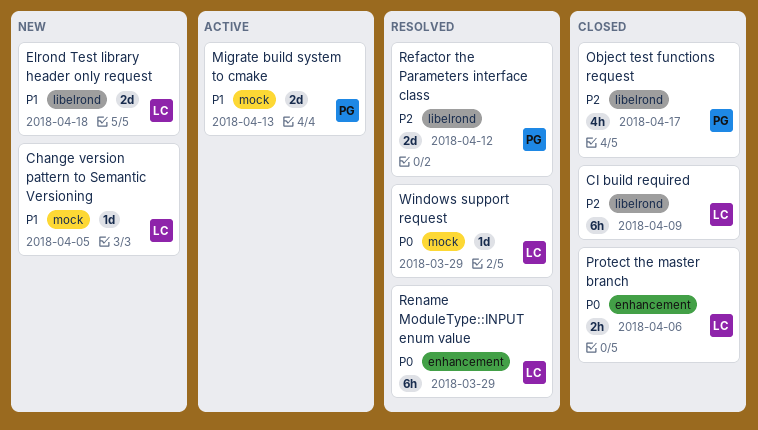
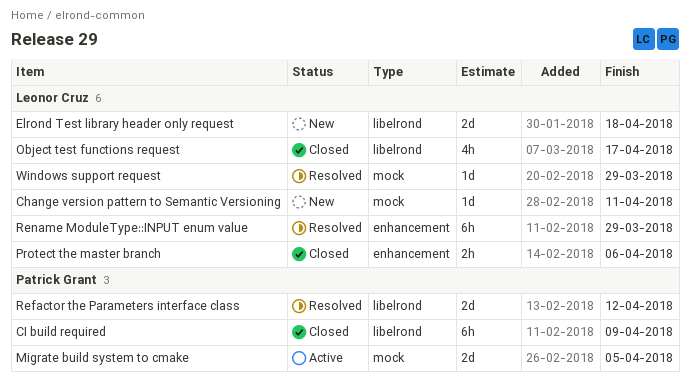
Change version pattern to Semantic Versioning, due: Apr 5 -> Apr 11
CI build required, owner: Leonor Cruz -> Patrick Grant
Migrate build system to cmake, due: Apr 13 -> Apr 5
Object test functions request, owner: Patrick Grant -> Leonor Cruz

